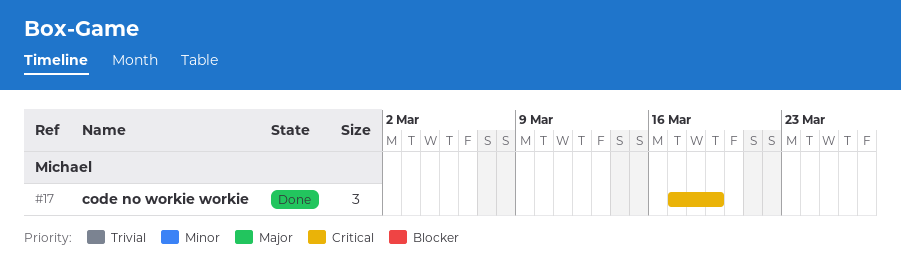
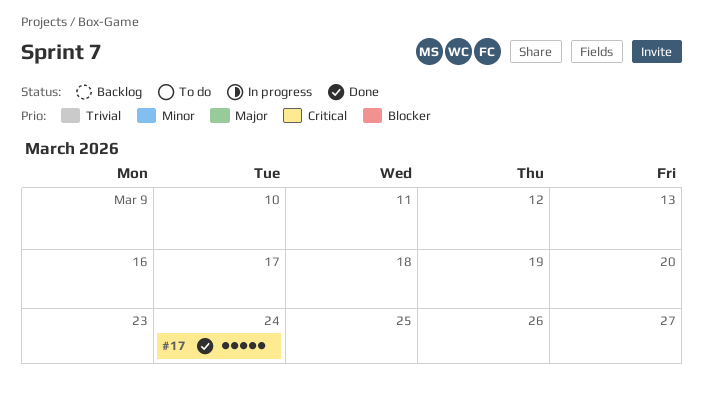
#17, estimate: 3 -> 5
#17, due: Mar 19 -> Mar 24

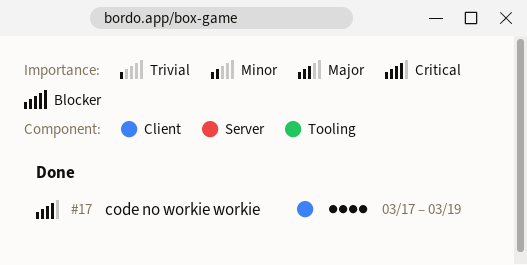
#17, estimate: 5 -> 4
#17, due: Mar 24 -> Mar 19

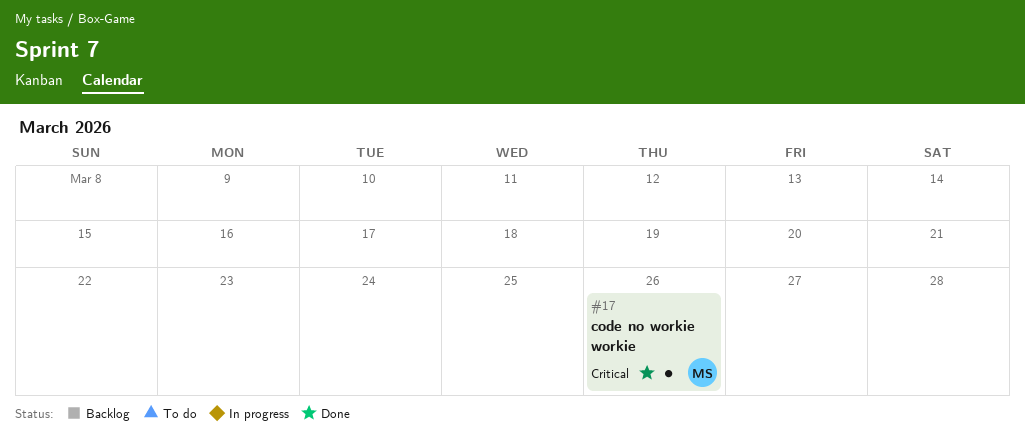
#17, estimate: 4 -> 1
#17, due: Mar 19 -> Mar 26

